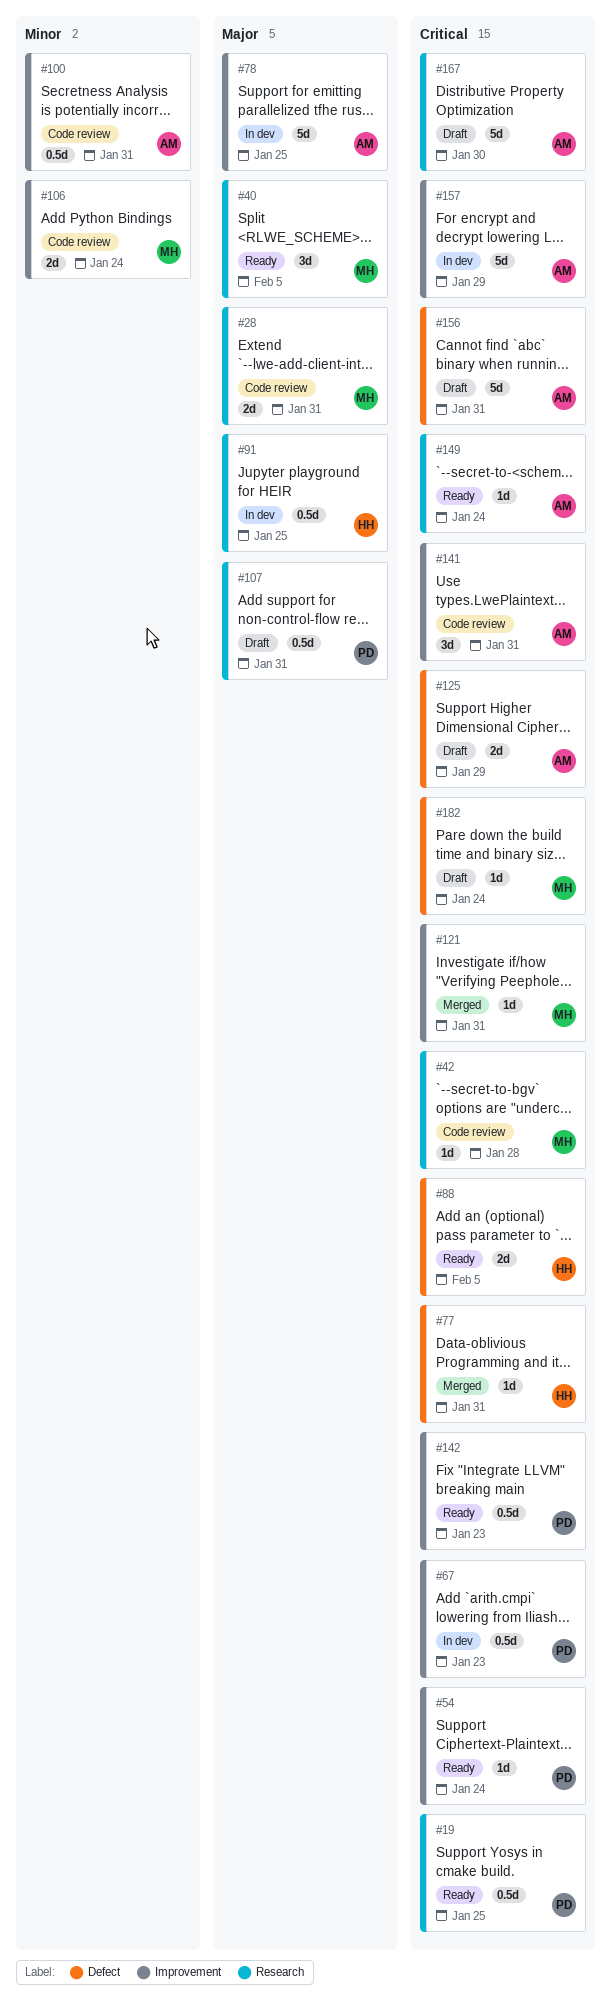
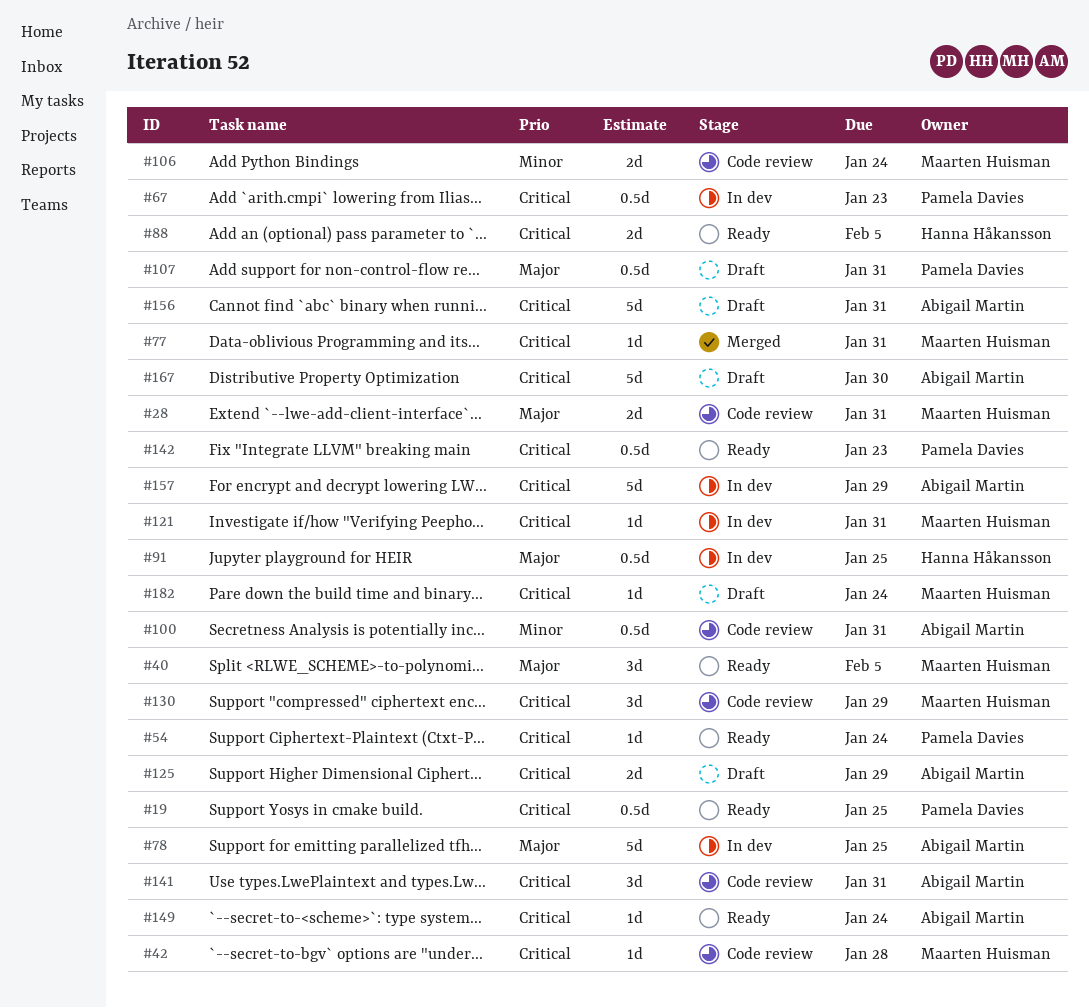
#77, owner: Hanna Håkansson -> Maarten Huisman
#121, status: Merged -> In dev
#130: none -> present

